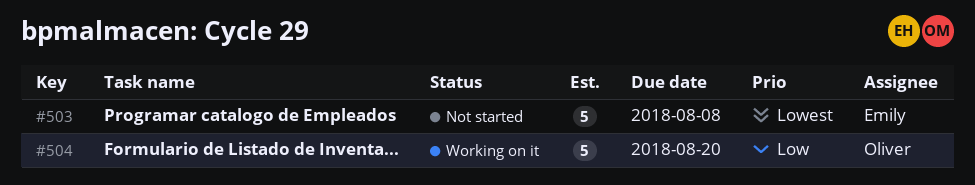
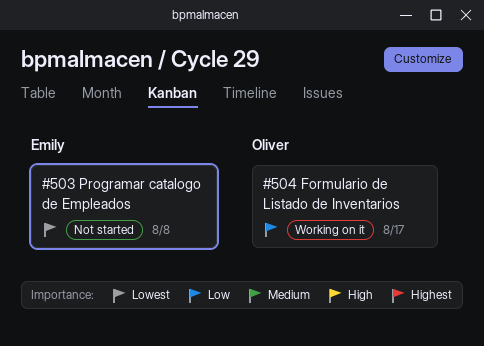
#504, due: Aug 20 -> Aug 17

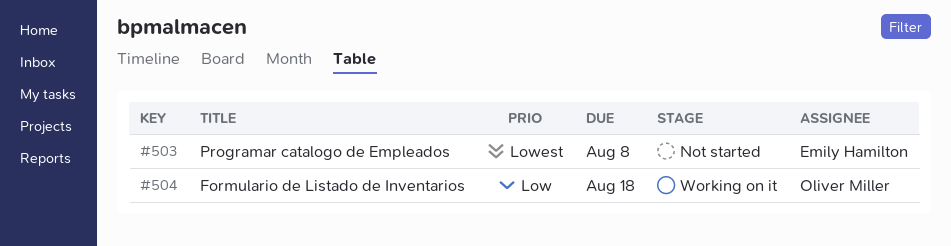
#504, due: Aug 17 -> Aug 18

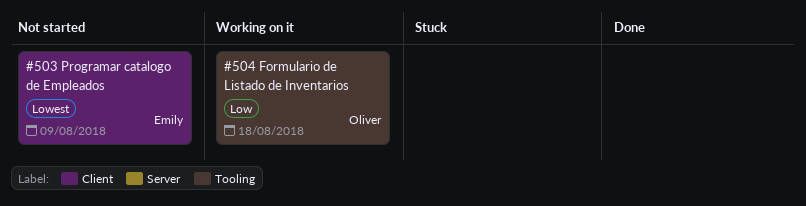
#503, due: Aug 8 -> Aug 9

